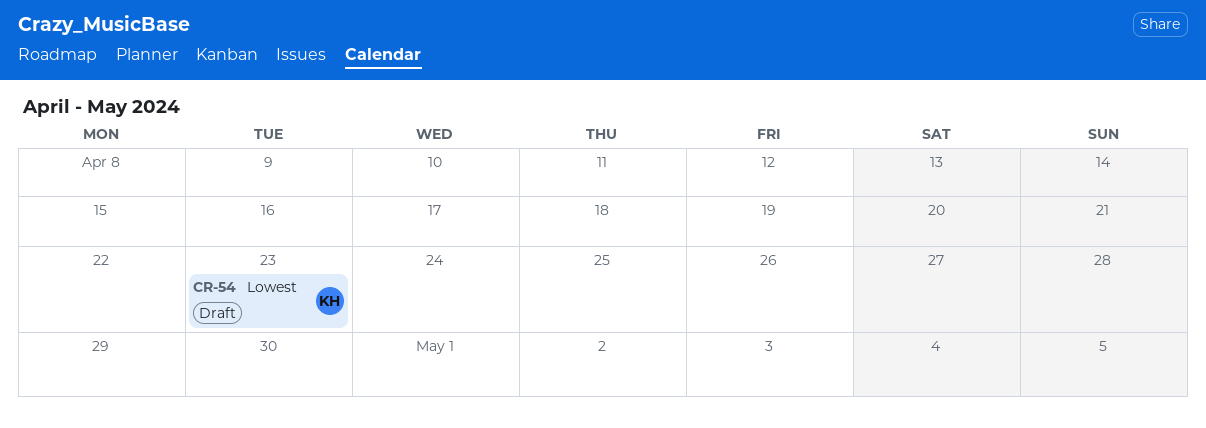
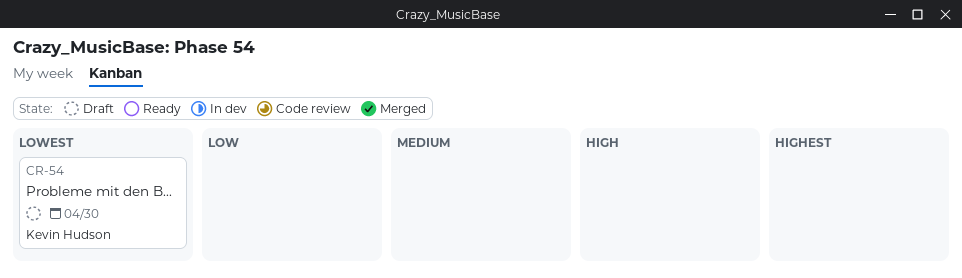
CR-54, due: Apr 23 -> Apr 30

